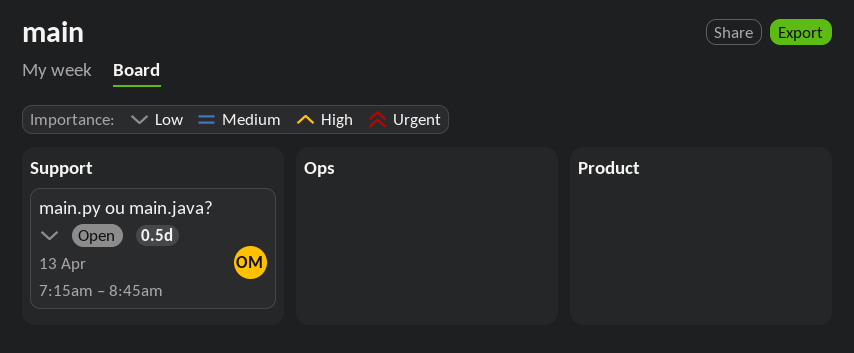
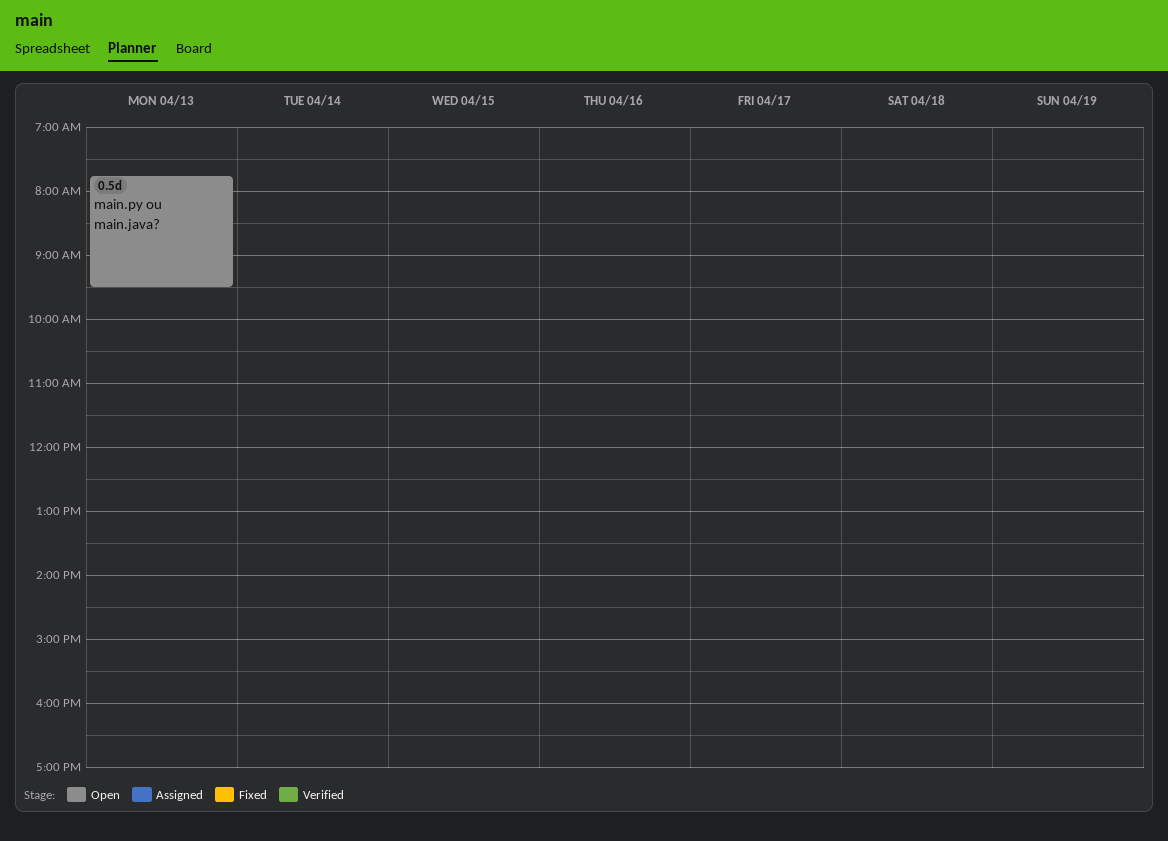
main.py ou main.java?, begins: 07:15 -> 07:45
main.py ou main.java?, ends: 08:45 -> 09:30

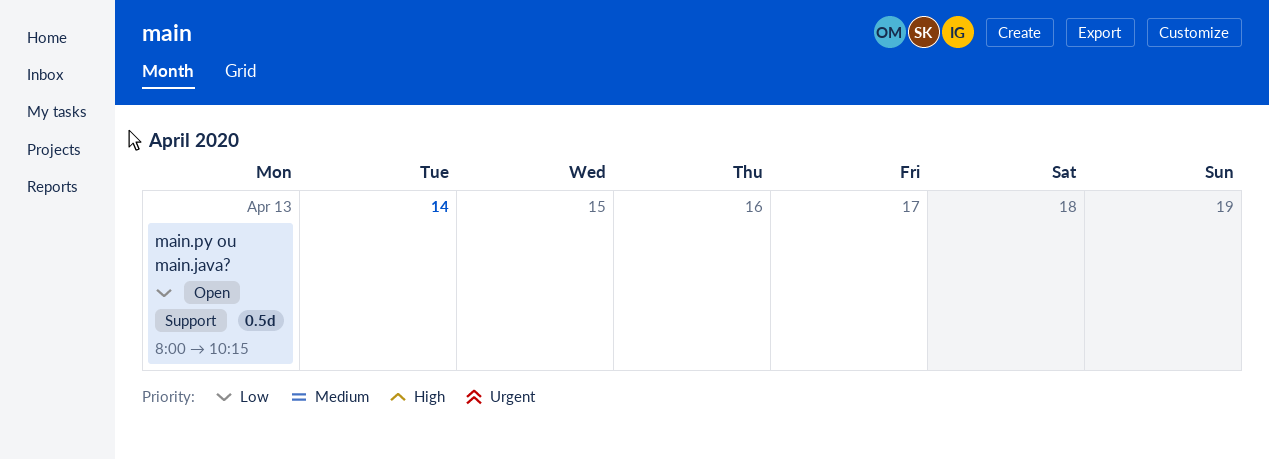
main.py ou main.java?, begins: 07:45 -> 08:00
main.py ou main.java?, ends: 09:30 -> 10:15

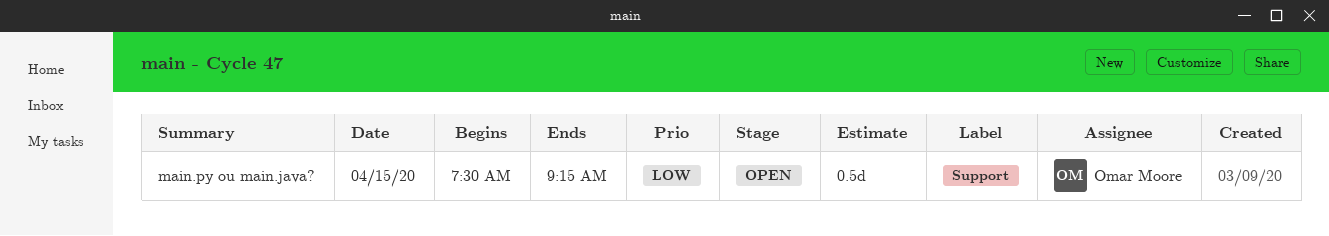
main.py ou main.java?, day: Apr 13 -> Apr 15
main.py ou main.java?, begins: 08:00 -> 07:30
main.py ou main.java?, ends: 10:15 -> 09:15

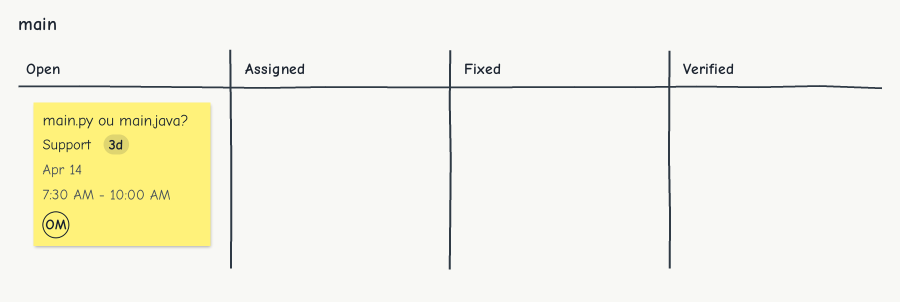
main.py ou main.java?, estimate: 0.5d -> 3d
main.py ou main.java?, day: Apr 15 -> Apr 14
main.py ou main.java?, ends: 09:15 -> 10:00

